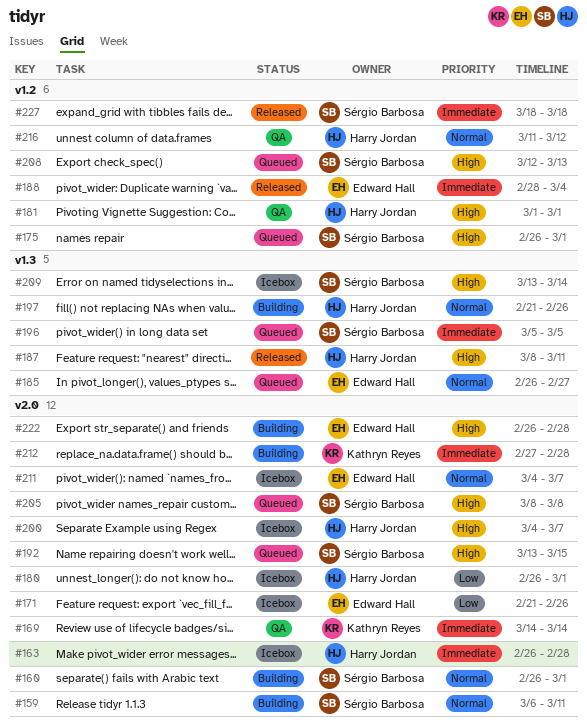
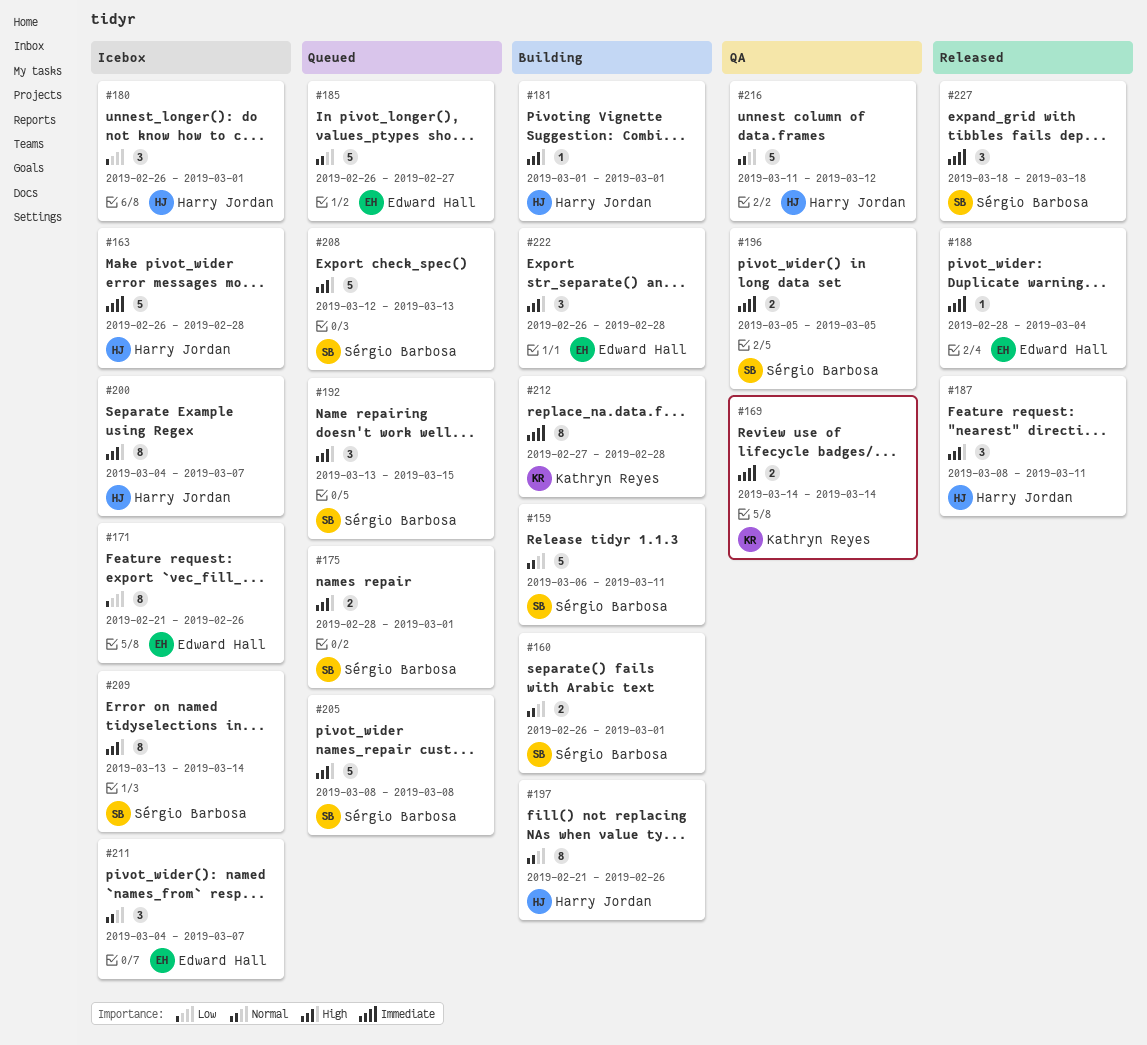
#175, start: Feb 26 -> Feb 28
#181, status: QA -> Building
#196, status: Queued -> QA

